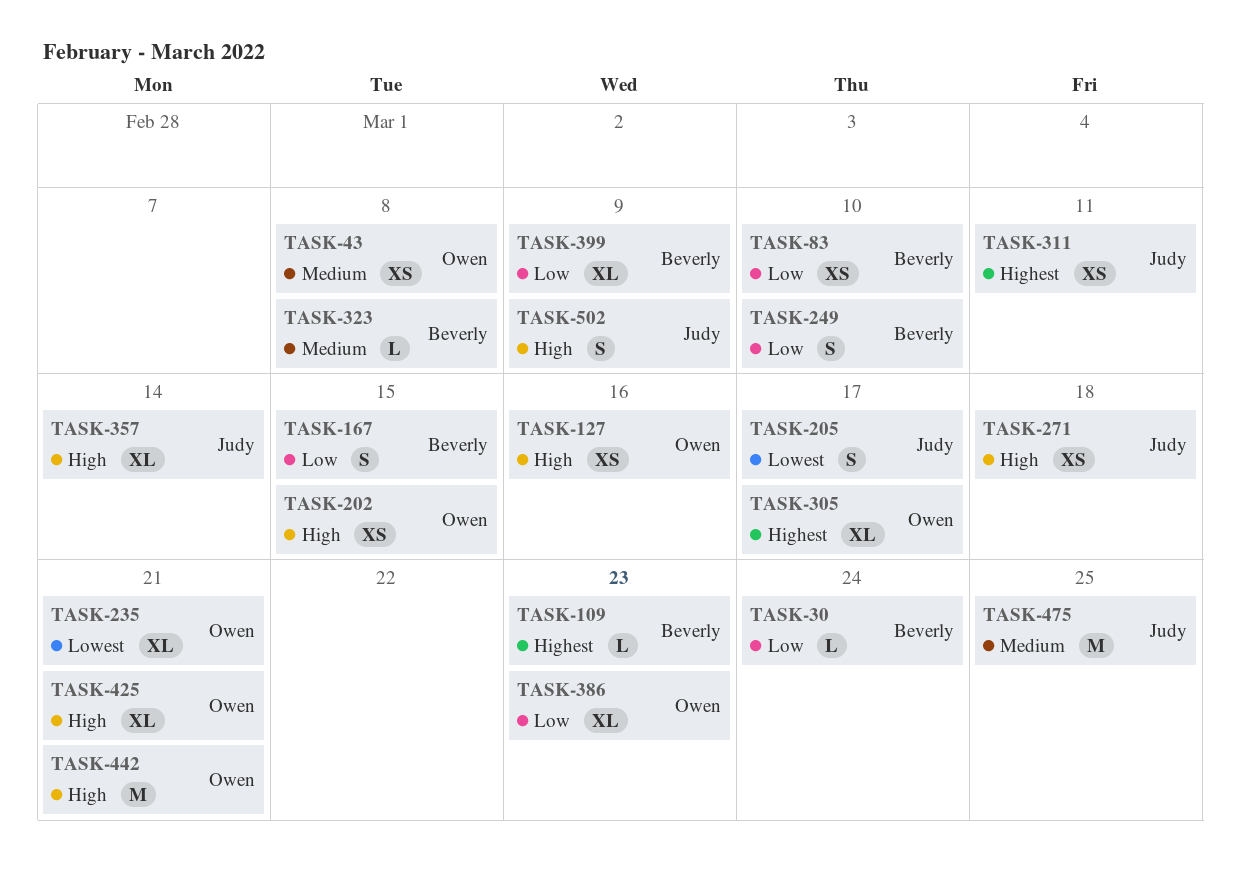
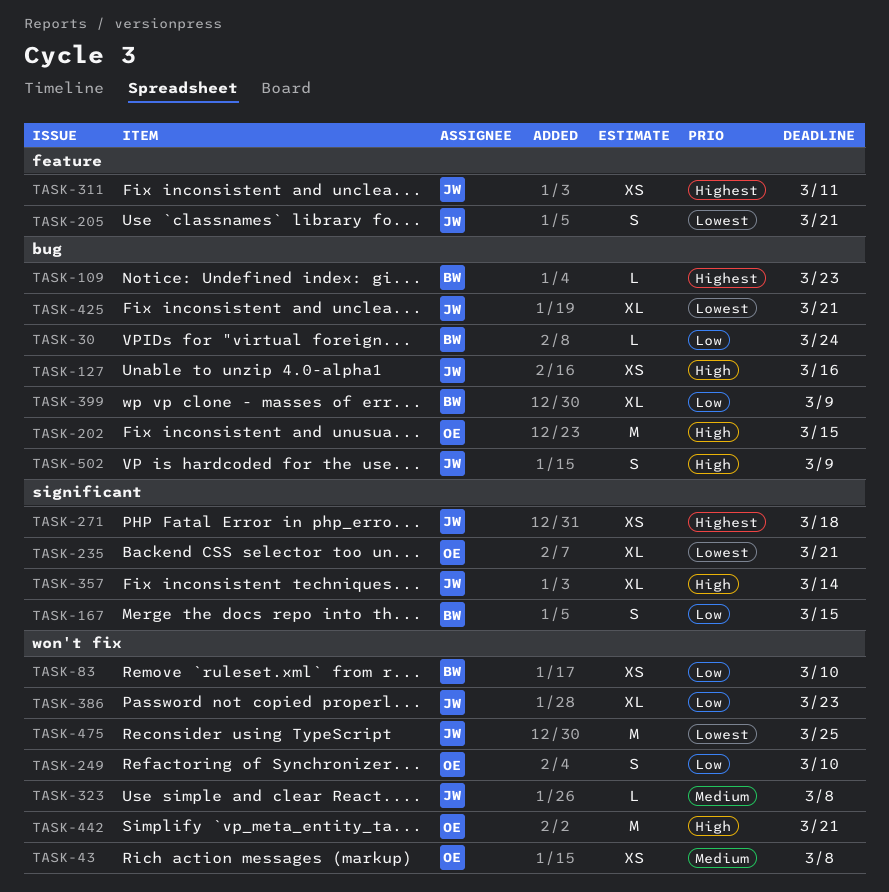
TASK-127, owner: Owen -> Judy
TASK-202, estimate: XS -> M
TASK-205, due: Mar 17 -> Mar 21
TASK-249, owner: Beverly -> Owen
TASK-271, priority: High -> Highest
TASK-305: present -> none
TASK-323, owner: Beverly -> Judy
TASK-386, owner: Owen -> Judy
TASK-425, owner: Owen -> Judy
TASK-425, priority: High -> Lowest
TASK-475, priority: Medium -> Lowest

